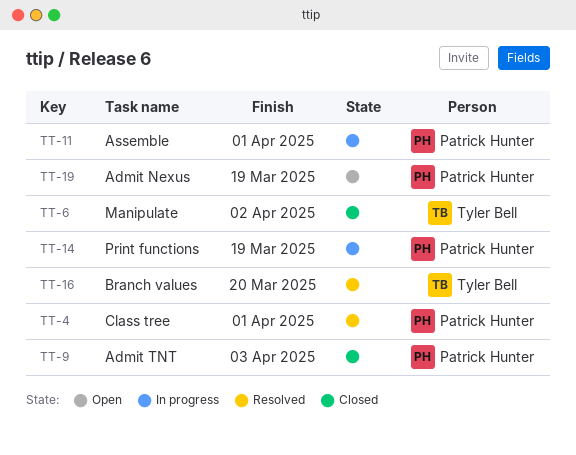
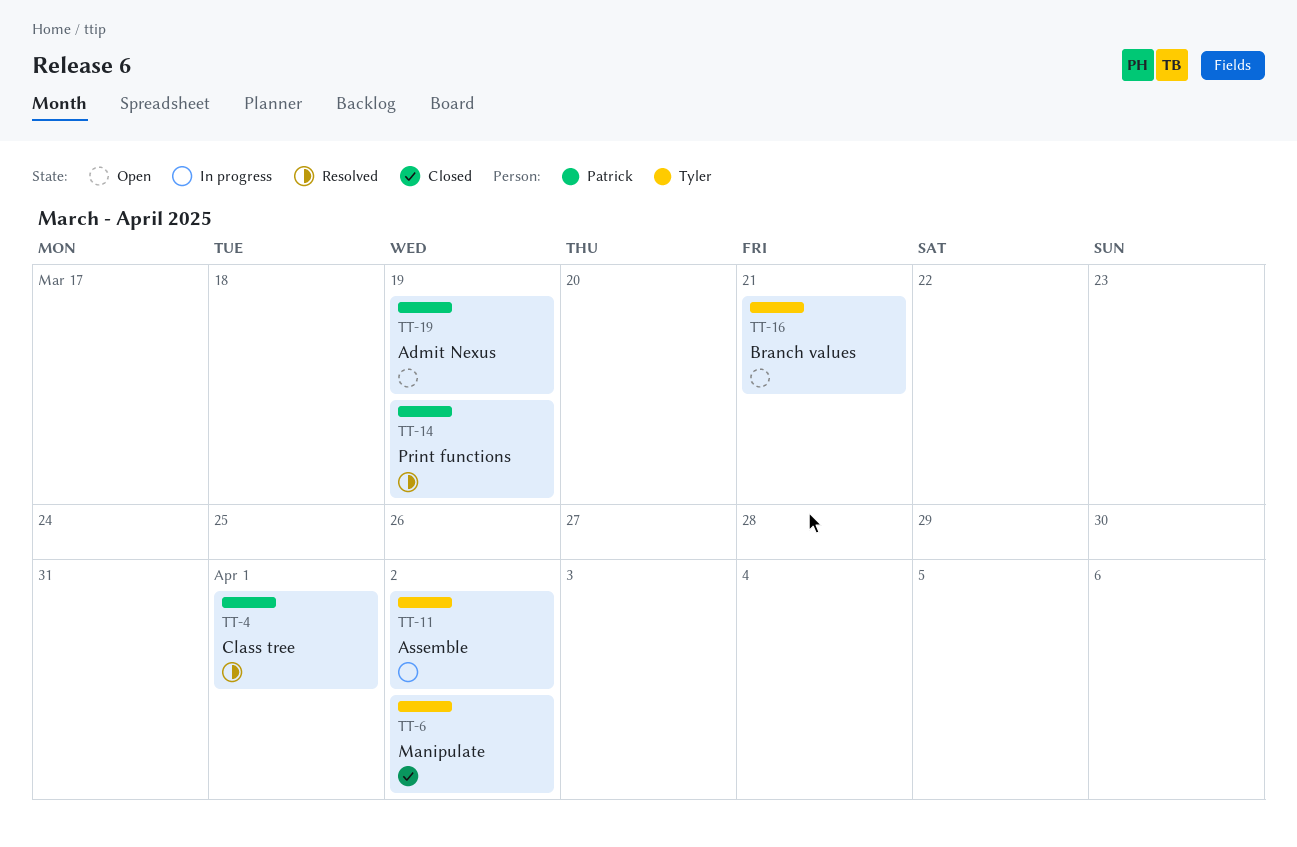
TT-9: present -> none
TT-11, owner: Patrick Hunter -> Tyler Bell
TT-11, due: Apr 1 -> Apr 2
TT-14, status: In progress -> Resolved
TT-16, status: Resolved -> Open
TT-16, due: Mar 20 -> Mar 21

